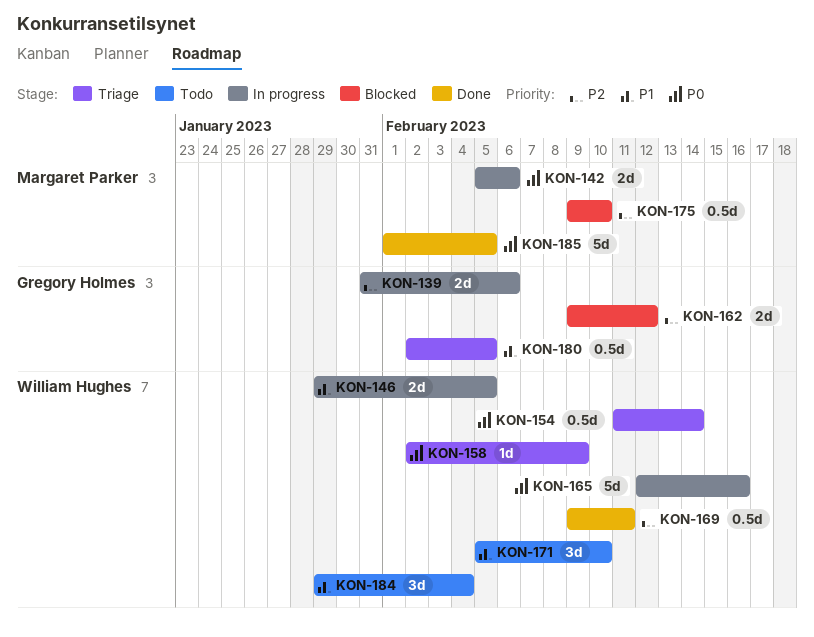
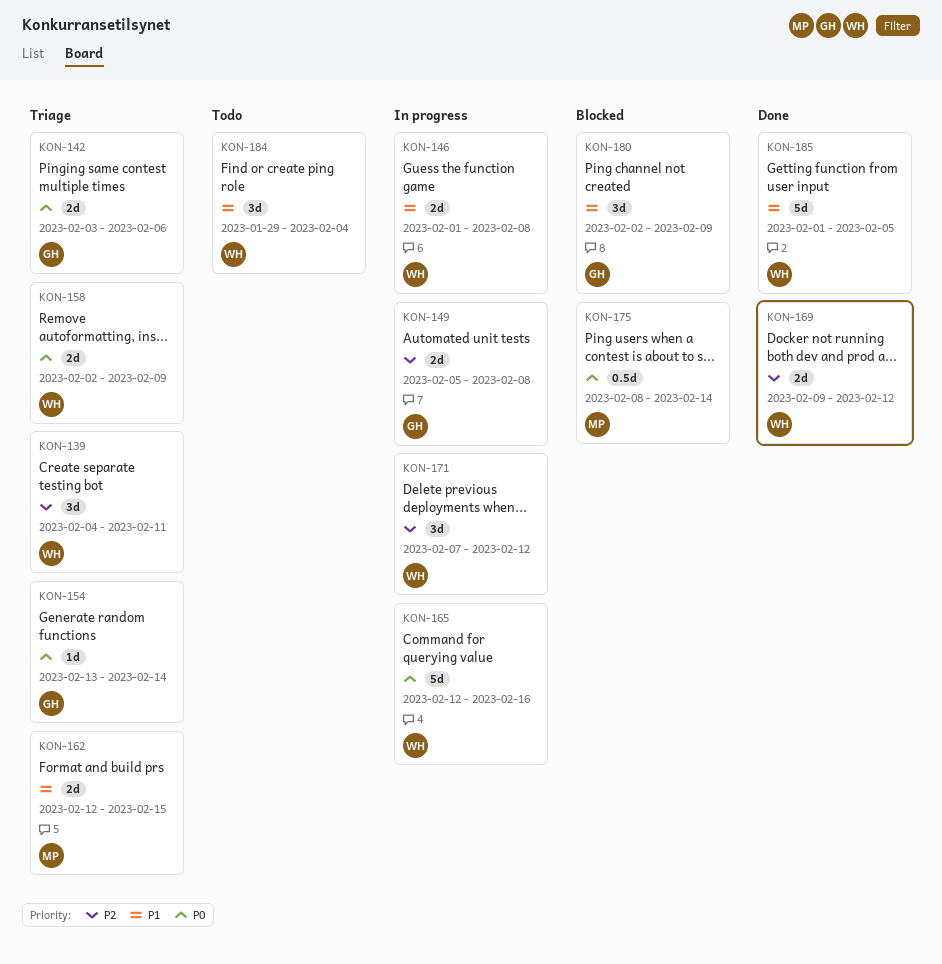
KON-139, status: In progress -> Triage
KON-139, owner: Gregory Holmes -> William Hughes
KON-139, estimate: 2d -> 3d
KON-139, start: Jan 31 -> Feb 4
KON-139, due: Feb 6 -> Feb 11
KON-142, status: In progress -> Triage
KON-142, owner: Margaret Parker -> Gregory Holmes
KON-142, start: Feb 5 -> Feb 3
KON-146, start: Jan 29 -> Feb 1
KON-146, due: Feb 5 -> Feb 8
KON-149: none -> present
KON-154, owner: William Hughes -> Gregory Holmes
KON-154, estimate: 0.5d -> 1d
KON-154, start: Feb 11 -> Feb 13
KON-158, estimate: 1d -> 2d
KON-162, status: Blocked -> Triage
KON-162, owner: Gregory Holmes -> Margaret Parker
KON-162, priority: P2 -> P1
KON-162, start: Feb 9 -> Feb 12
KON-162, due: Feb 12 -> Feb 15
KON-169, estimate: 0.5d -> 2d
KON-169, due: Feb 11 -> Feb 12
KON-171, status: Todo -> In progress
KON-171, priority: P1 -> P2
KON-171, start: Feb 5 -> Feb 7
KON-171, due: Feb 10 -> Feb 12
KON-175, priority: P2 -> P0
KON-175, start: Feb 9 -> Feb 8
KON-175, due: Feb 10 -> Feb 14
KON-180, status: Triage -> Blocked
KON-180, estimate: 0.5d -> 3d
KON-180, due: Feb 5 -> Feb 9
KON-185, owner: Margaret Parker -> William Hughes
KON-185, priority: P0 -> P1

